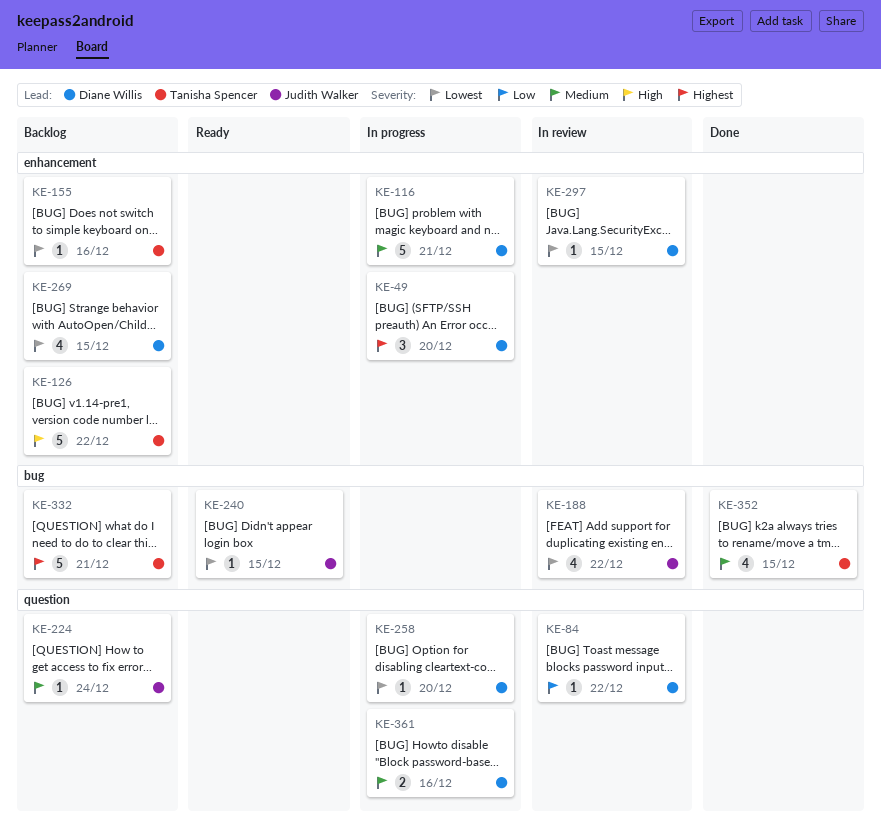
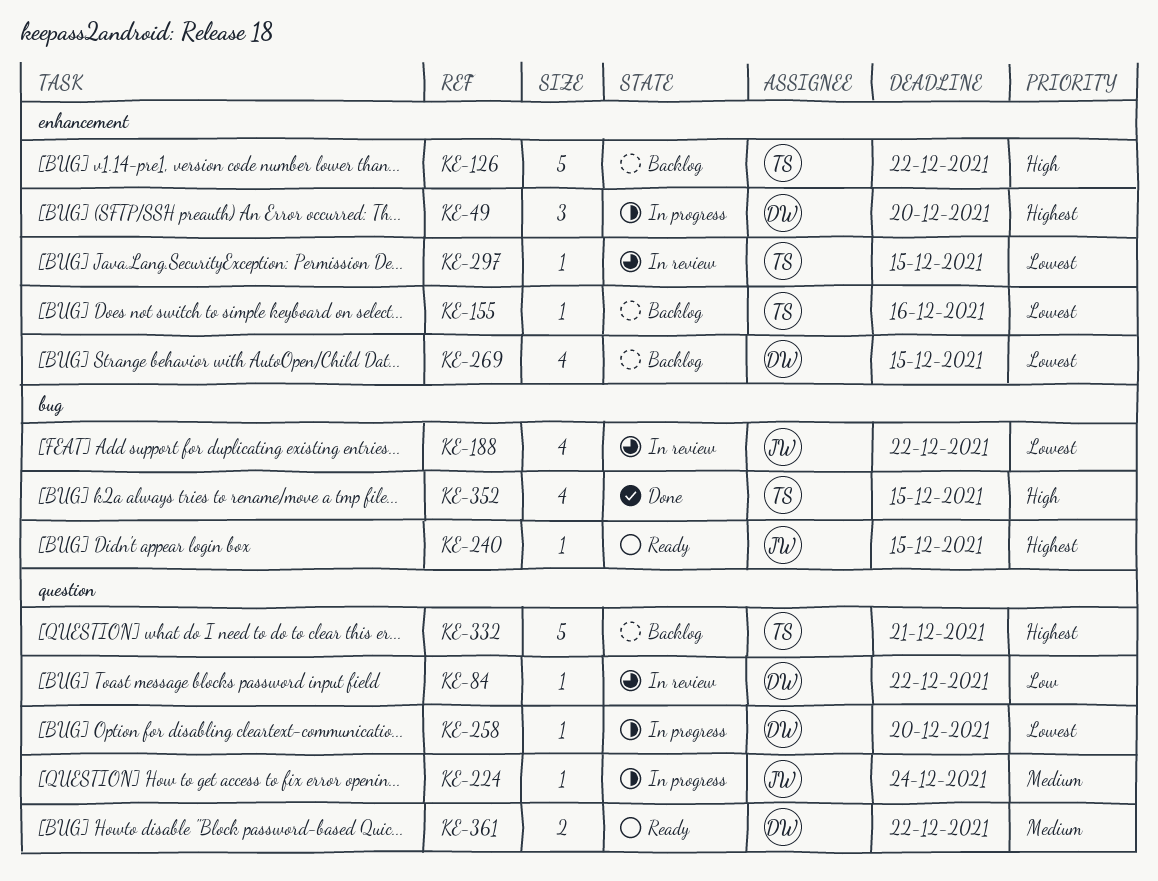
KE-116: present -> none
KE-224, status: Backlog -> In progress
KE-240, priority: Lowest -> Highest
KE-297, owner: Diane Willis -> Tanisha Spencer
KE-332, label: bug -> question
KE-352, priority: Medium -> High
KE-361, status: In progress -> Ready
KE-361, due: Dec 16 -> Dec 22

